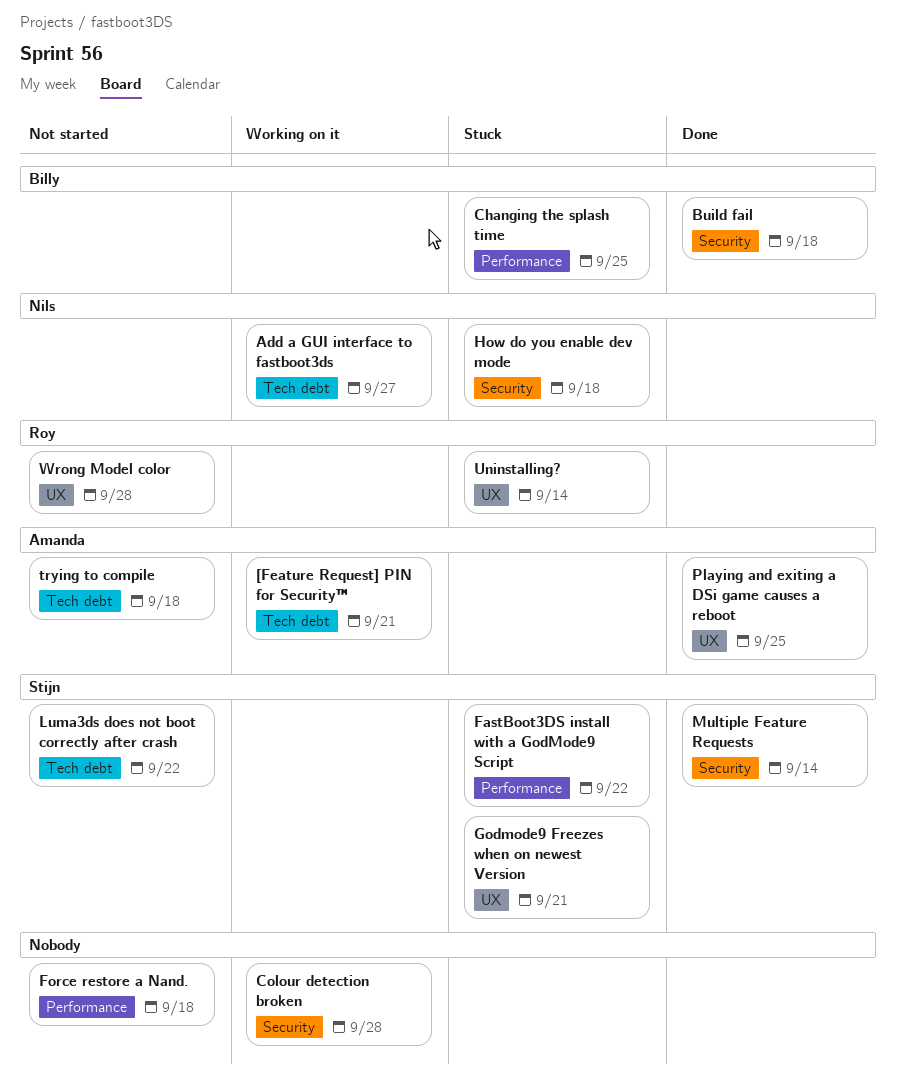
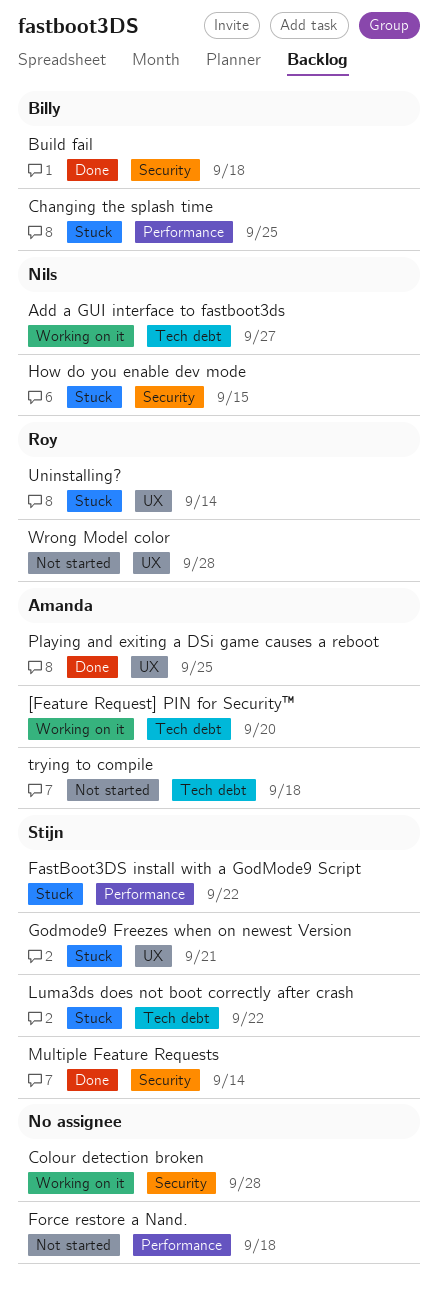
[Feature Request] PIN for Security™, due: Sep 21 -> Sep 20
How do you enable dev mode, due: Sep 18 -> Sep 15
Luma3ds does not boot correctly after crash, status: Not started -> Stuck

